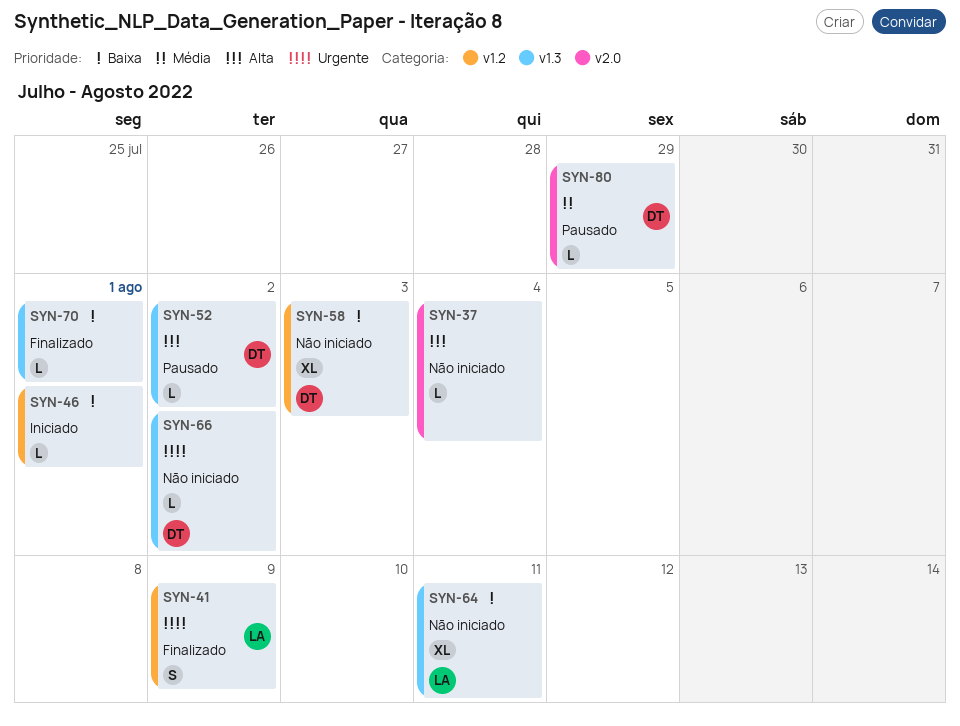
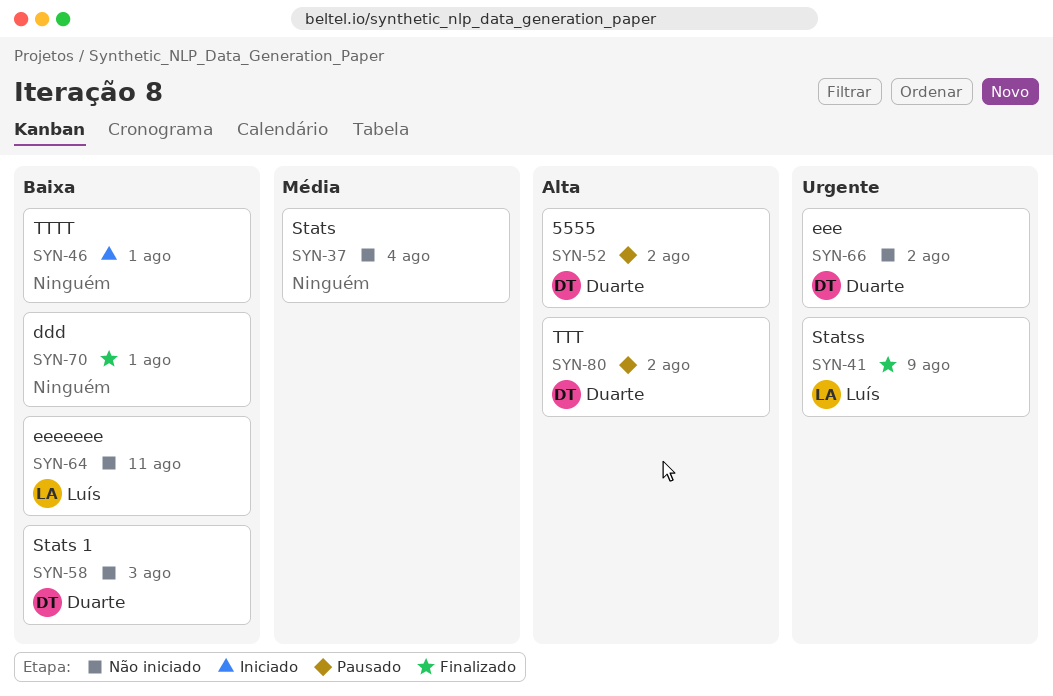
SYN-37, priority: Alta -> Média
SYN-80, priority: Média -> Alta
SYN-80, due: Jul 29 -> Aug 2

